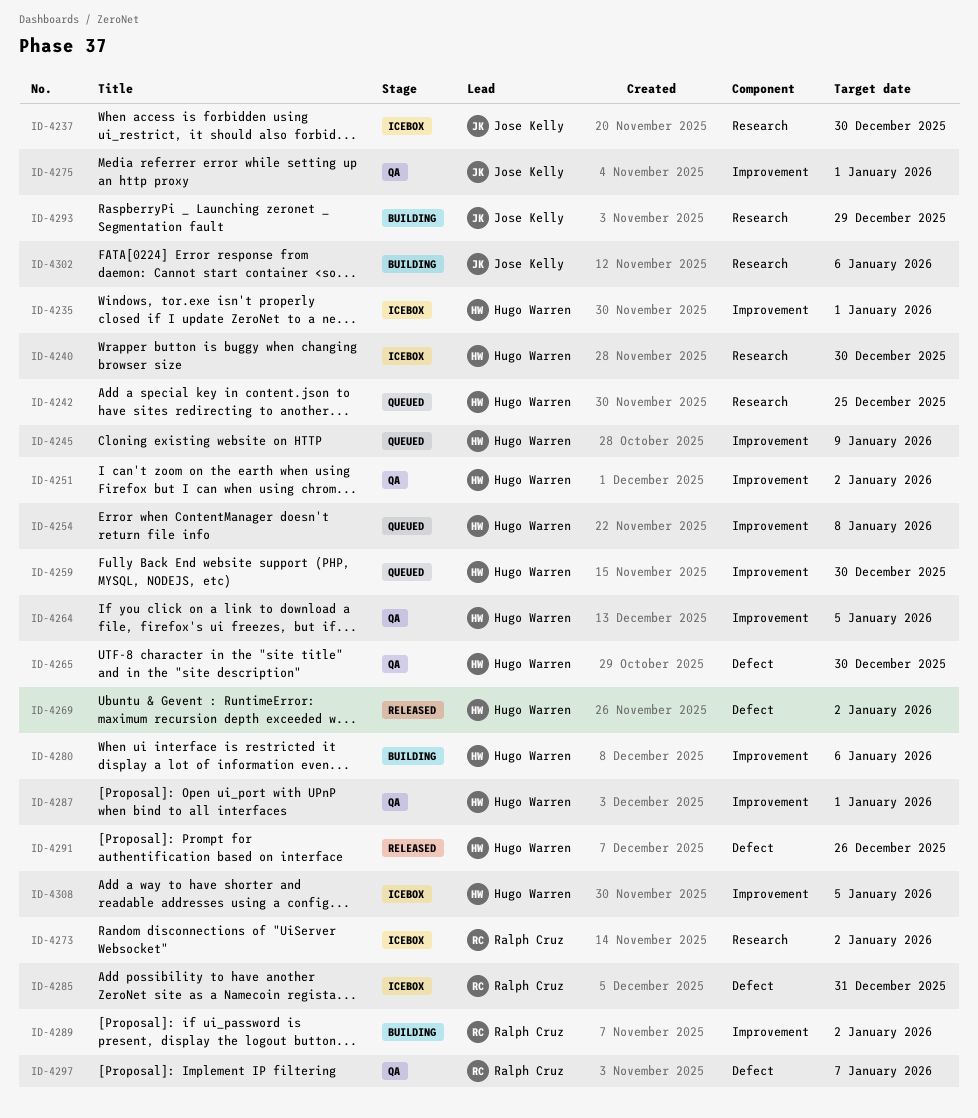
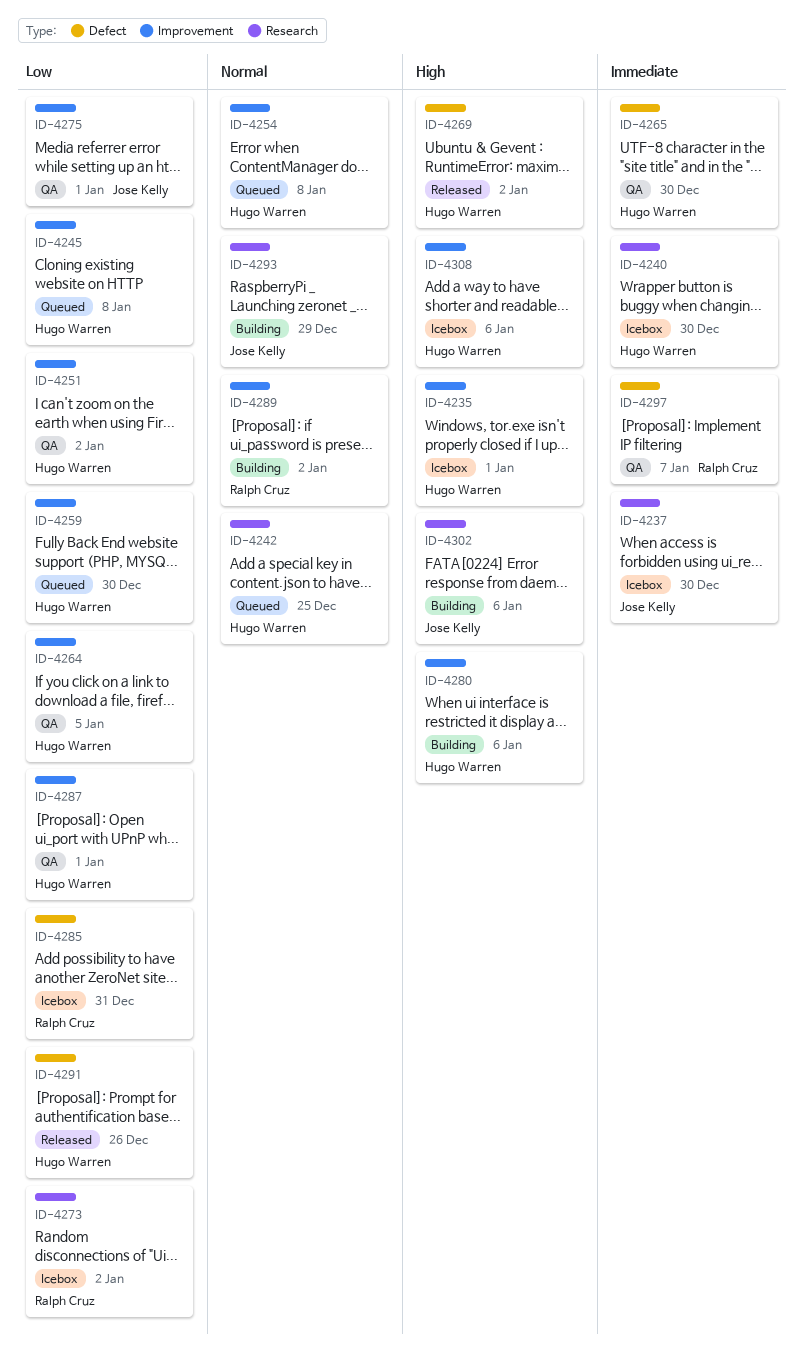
ID-4245, due: Jan 9 -> Jan 8
ID-4308, due: Jan 5 -> Jan 6

